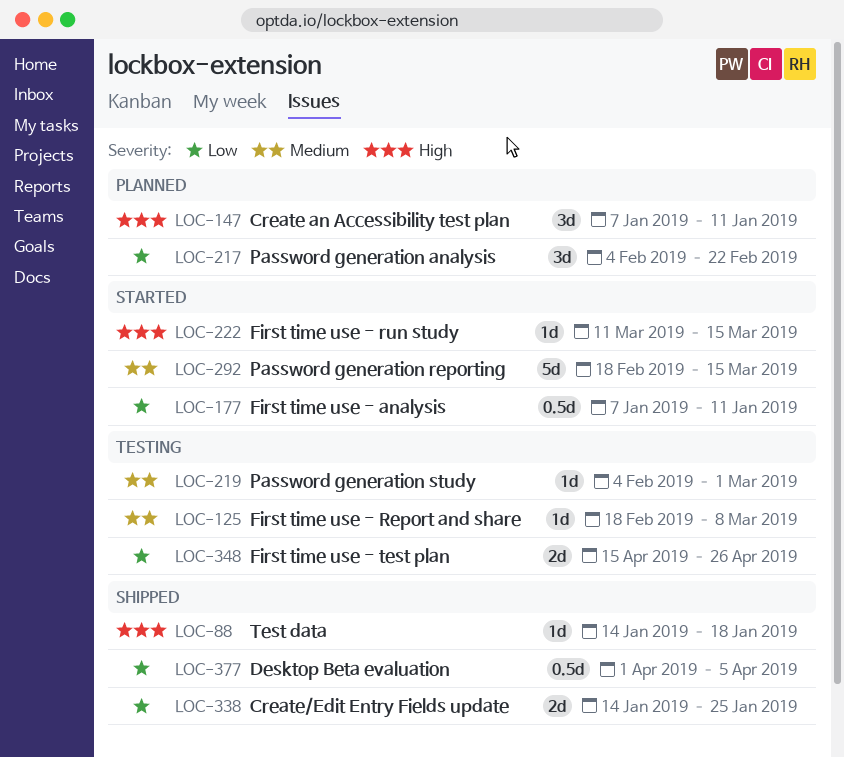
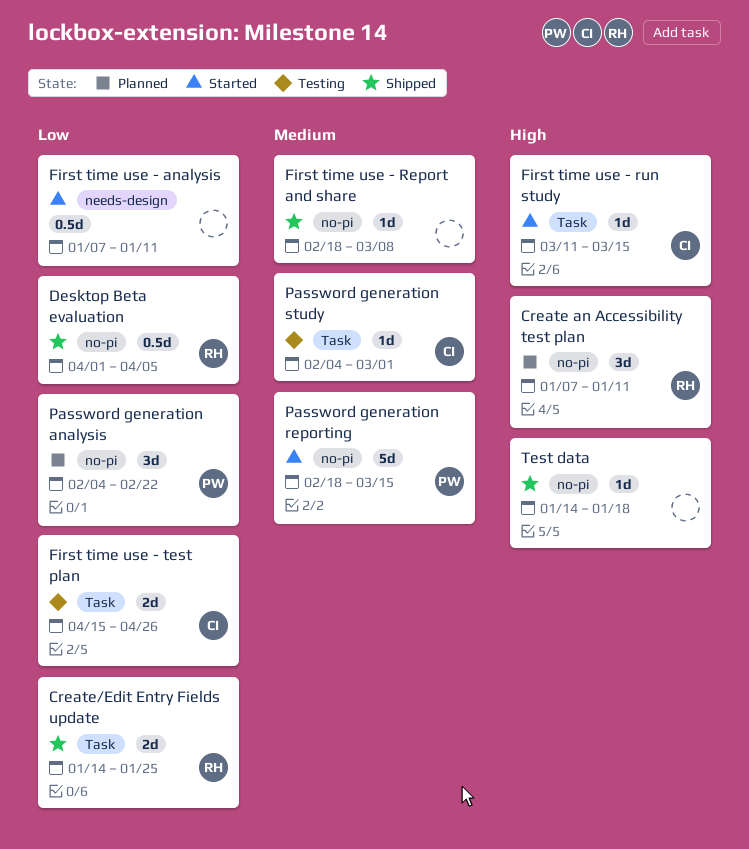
First time use - Report and share, status: Testing -> Shipped

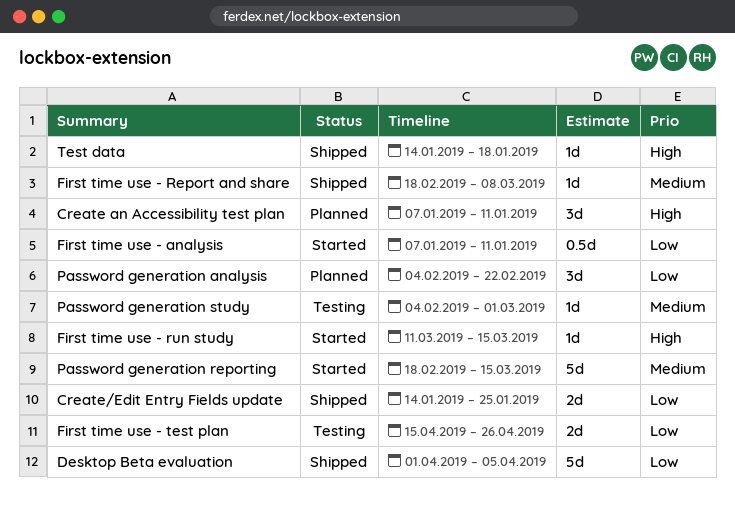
Desktop Beta evaluation, estimate: 0.5d -> 5d

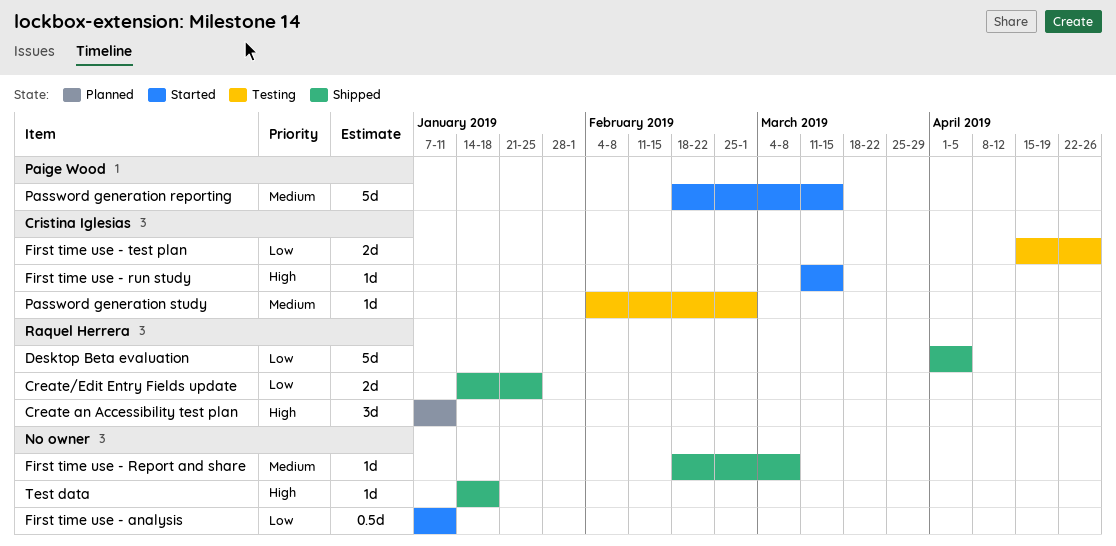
Password generation analysis: present -> none

